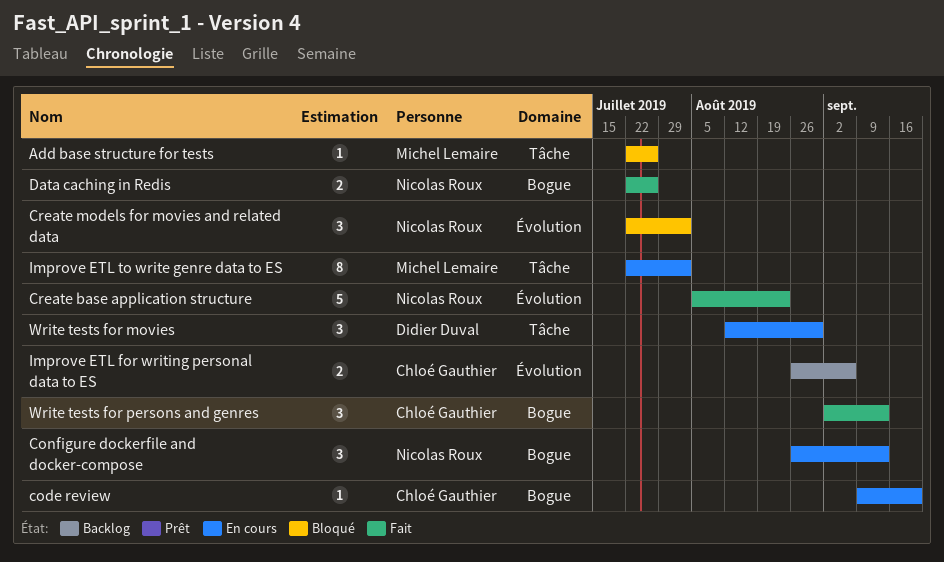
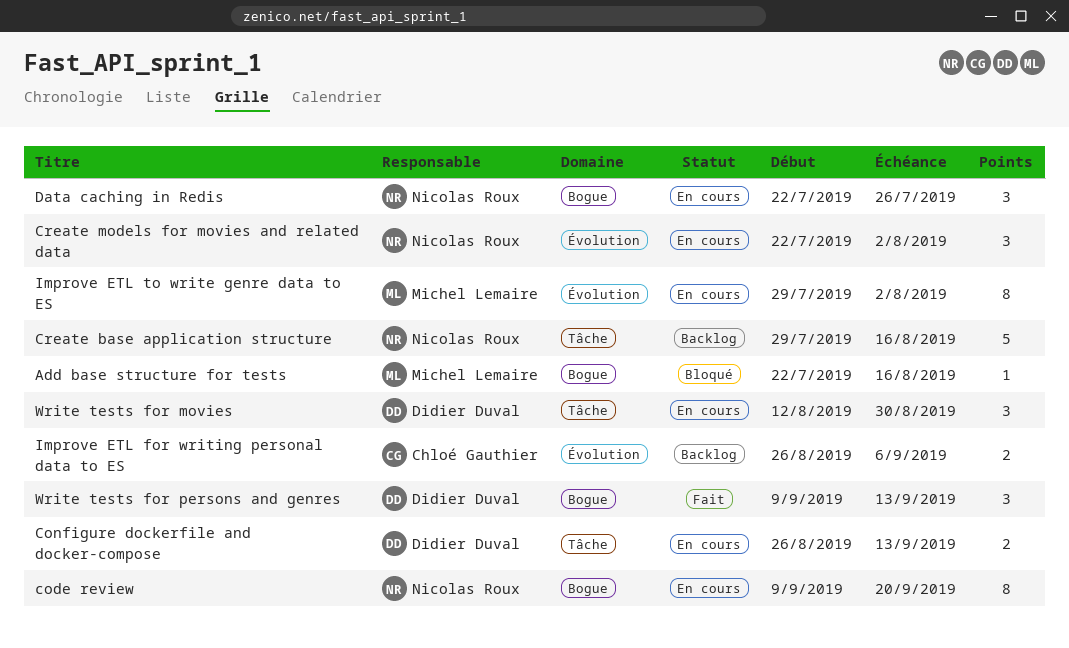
Add base structure for tests, label: Tâche -> Bogue
Add base structure for tests, due: Jul 26 -> Aug 16
code review, owner: Chloé Gauthier -> Nicolas Roux
code review, estimate: 1 -> 8
Configure dockerfile and docker-compose, owner: Nicolas Roux -> Didier Duval
Configure dockerfile and docker-compose, label: Bogue -> Tâche
Configure dockerfile and docker-compose, estimate: 3 -> 2
Create base application structure, status: Fait -> Backlog
Create base application structure, label: Évolution -> Tâche
Create base application structure, start: Aug 5 -> Jul 29
Create base application structure, due: Aug 23 -> Aug 16
Create models for movies and related data, status: Bloqué -> En cours
Data caching in Redis, status: Fait -> En cours
Data caching in Redis, estimate: 2 -> 3
Improve ETL to write genre data to ES, label: Tâche -> Évolution
Improve ETL to write genre data to ES, start: Jul 22 -> Jul 29
Write tests for persons and genres, owner: Chloé Gauthier -> Didier Duval
Write tests for persons and genres, start: Sep 2 -> Sep 9

